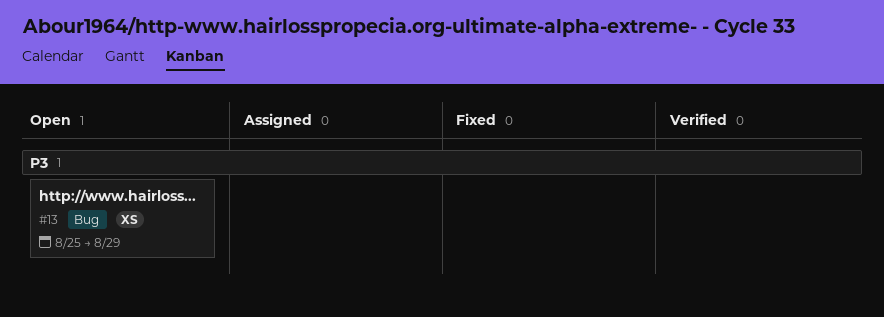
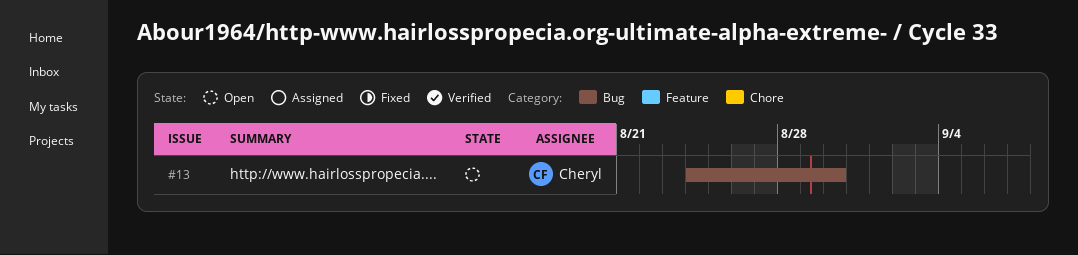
#13, start: Aug 25 -> Aug 24
#13, due: Aug 29 -> Aug 30

